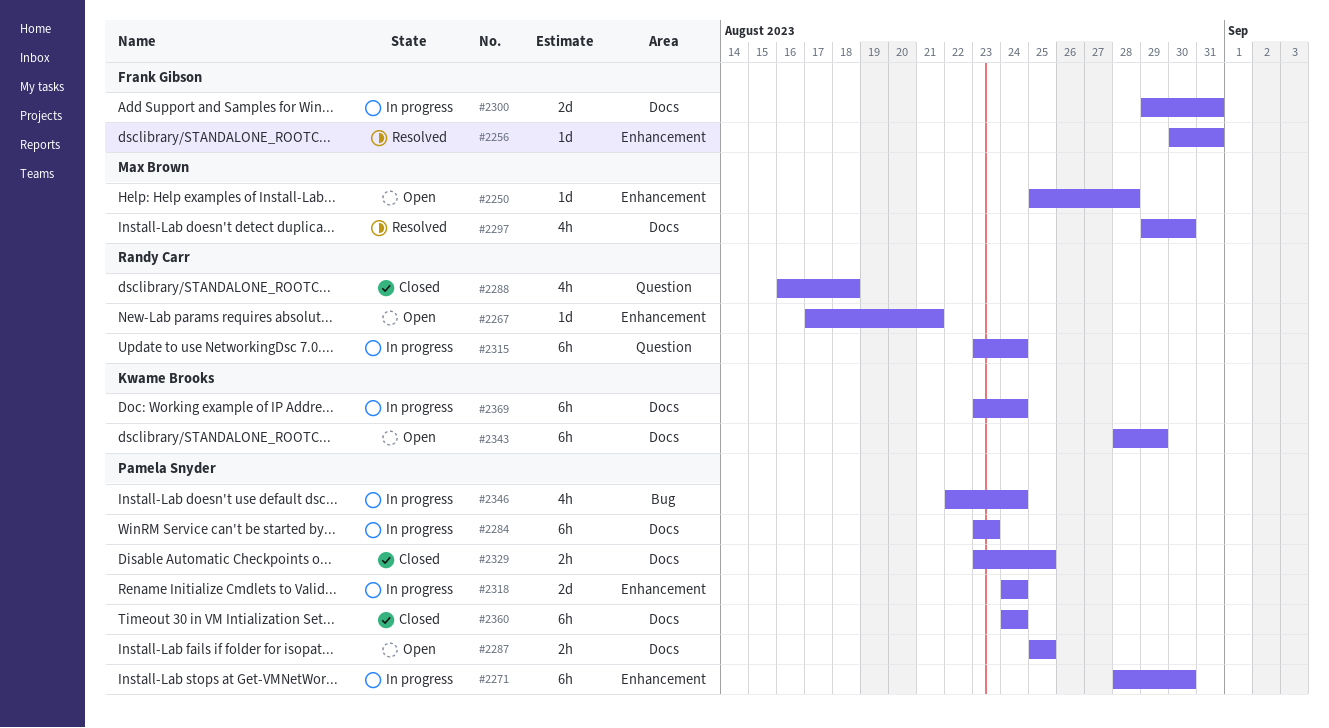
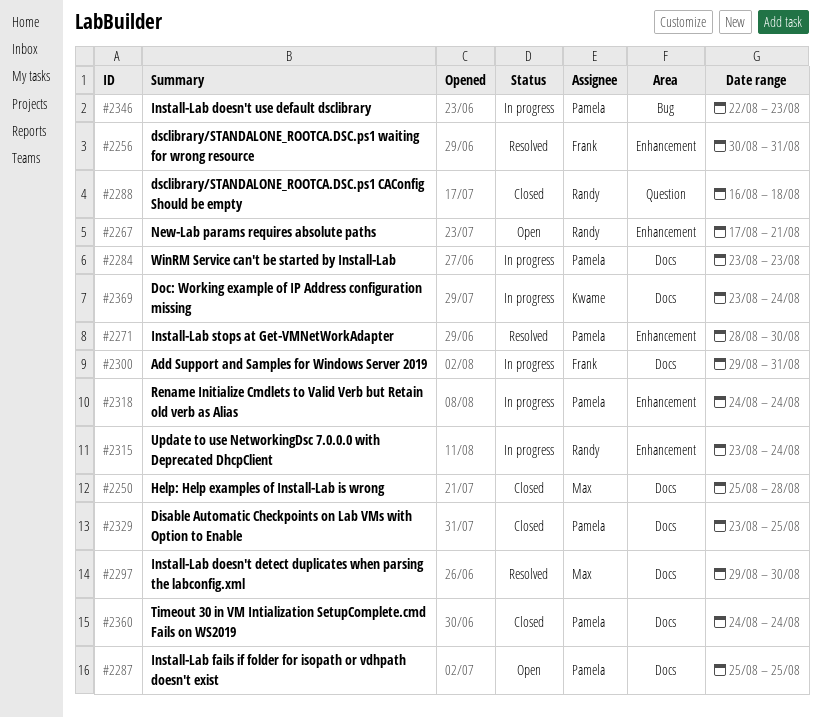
#2250, status: Open -> Closed
#2250, label: Enhancement -> Docs
#2271, status: In progress -> Resolved
#2315, label: Question -> Enhancement
#2343: present -> none
#2346, due: Aug 24 -> Aug 23

